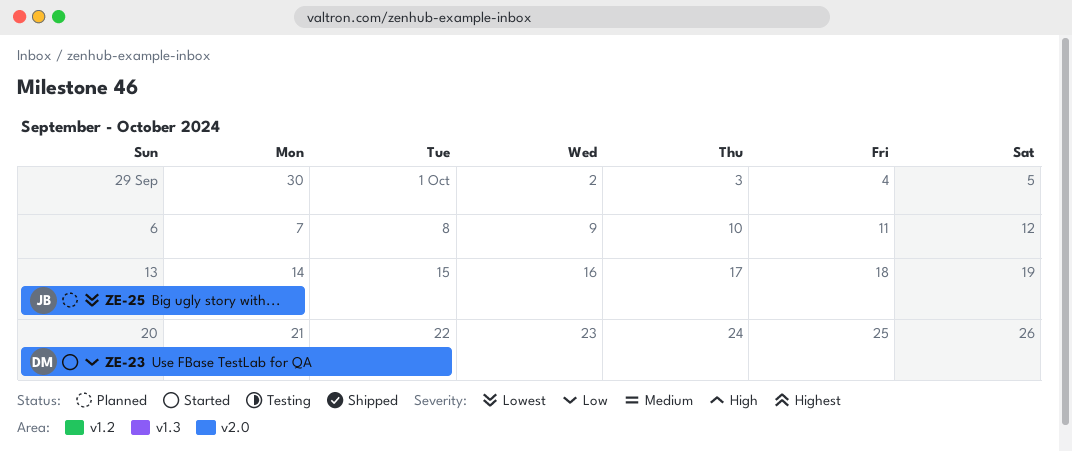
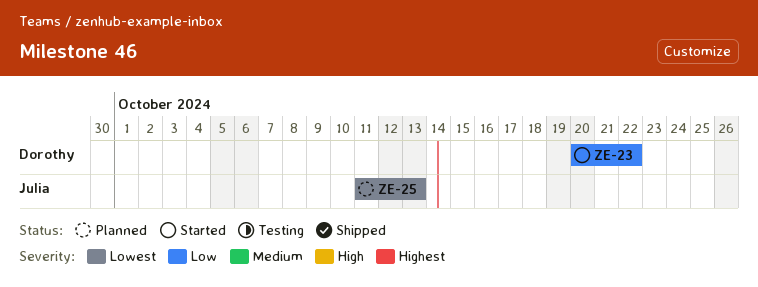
ZE-25, start: Oct 13 -> Oct 11
ZE-25, due: Oct 14 -> Oct 13

